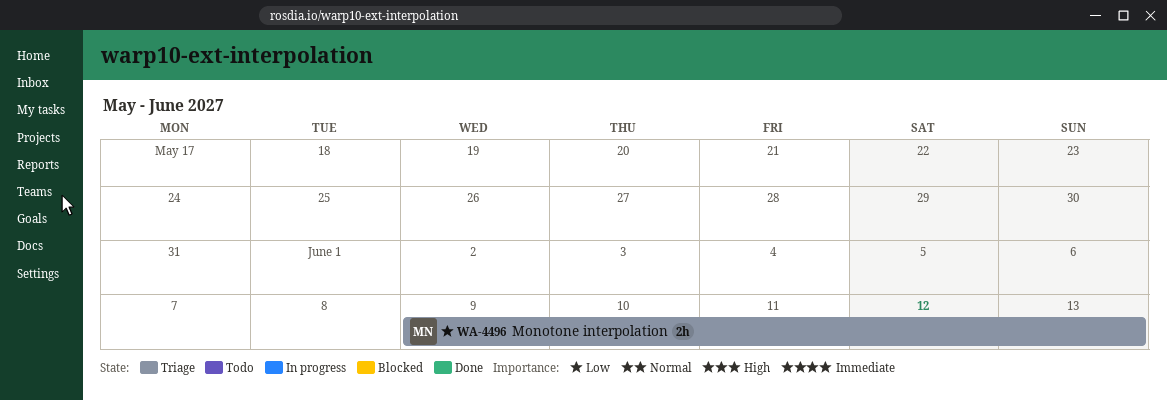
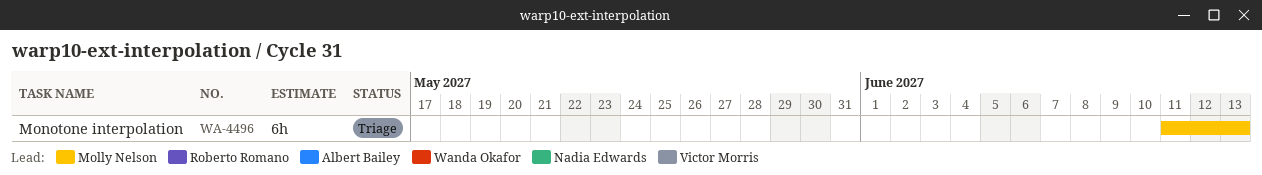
WA-4496, estimate: 2h -> 6h
WA-4496, start: Jun 9 -> Jun 11

